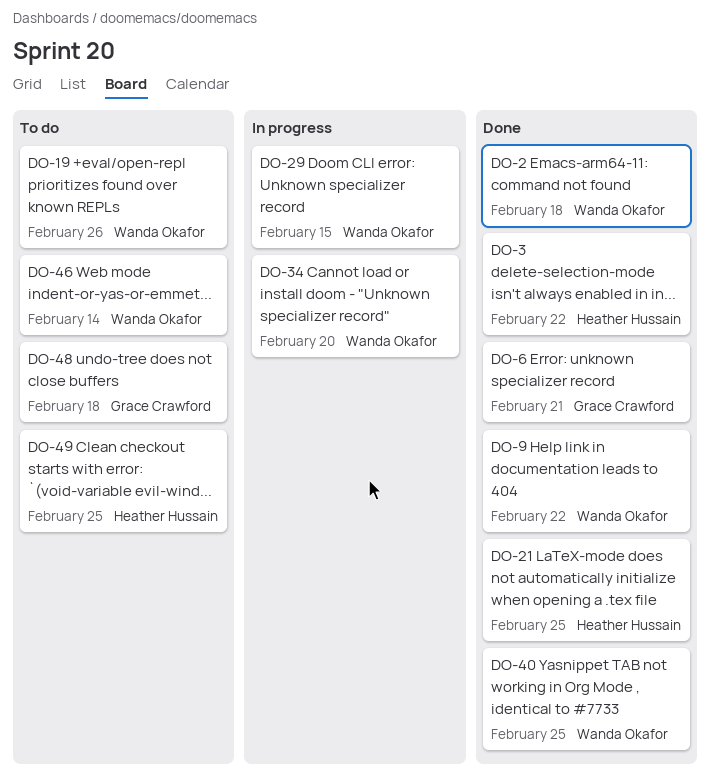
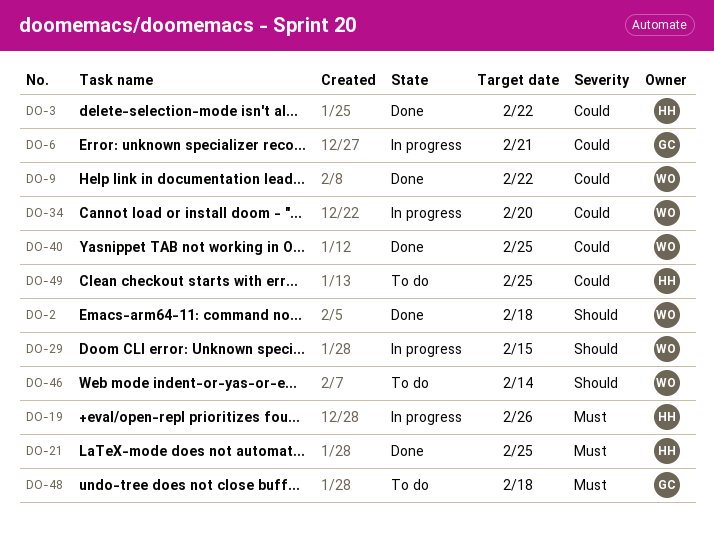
DO-6, status: Done -> In progress
DO-19, status: To do -> In progress
DO-19, owner: Wanda Okafor -> Heather Hussain

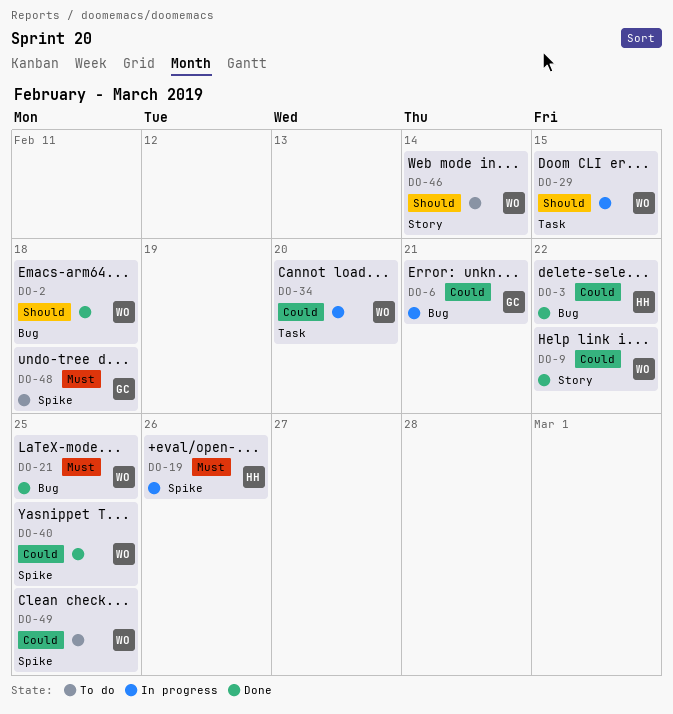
DO-21, owner: HH -> WO
DO-49, owner: HH -> WO

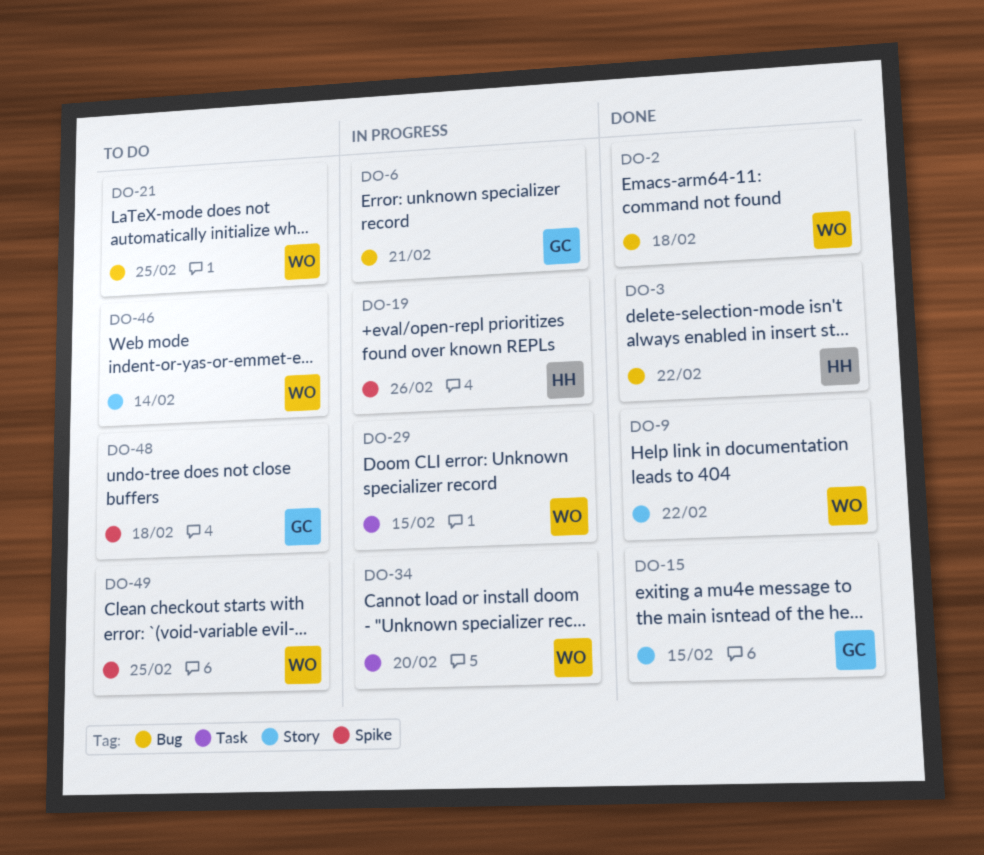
DO-15: none -> present
DO-21, status: Done -> To do
DO-40: present -> none

